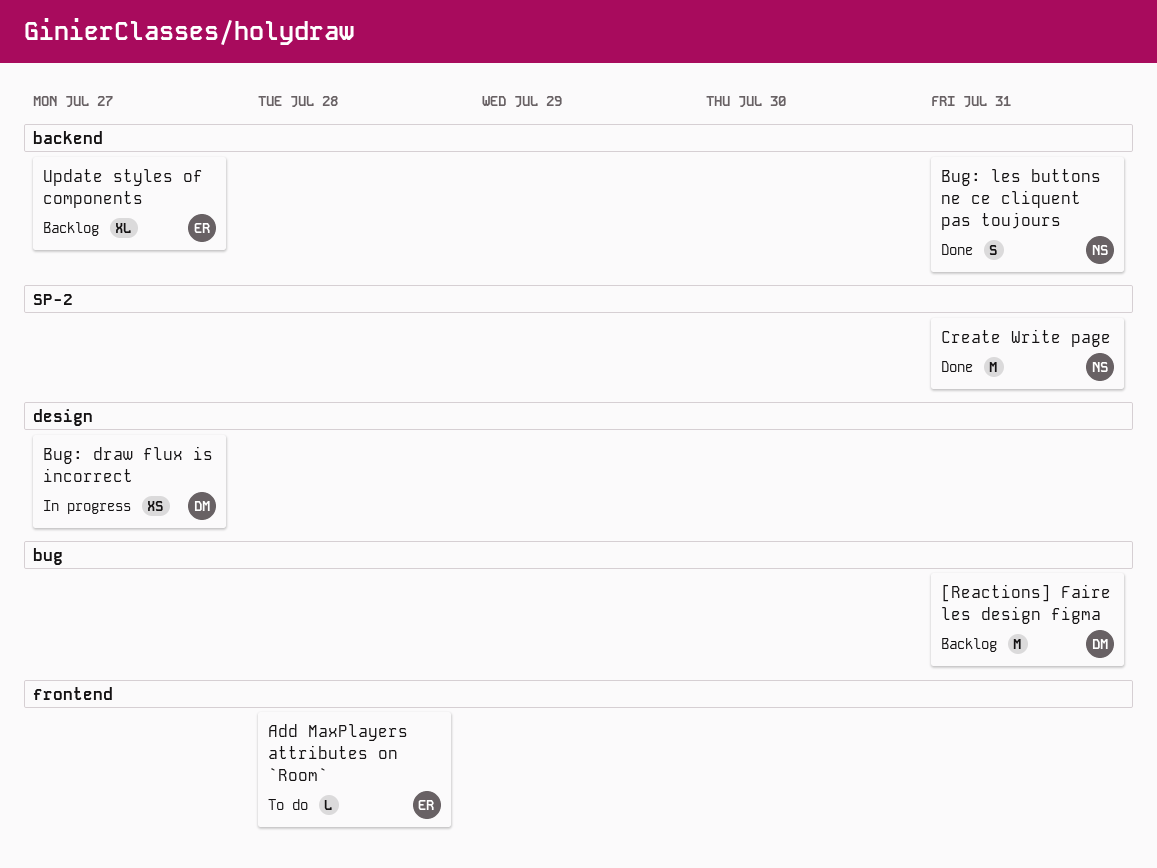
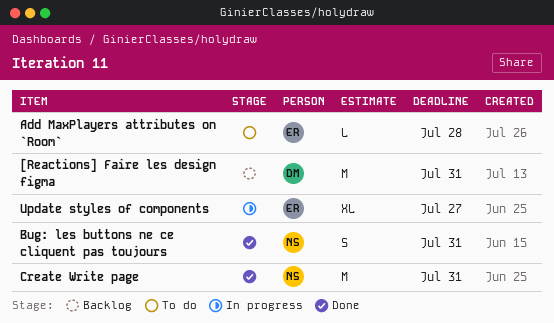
Bug: draw flux is incorrect: present -> none
Update styles of components, status: Backlog -> In progress

